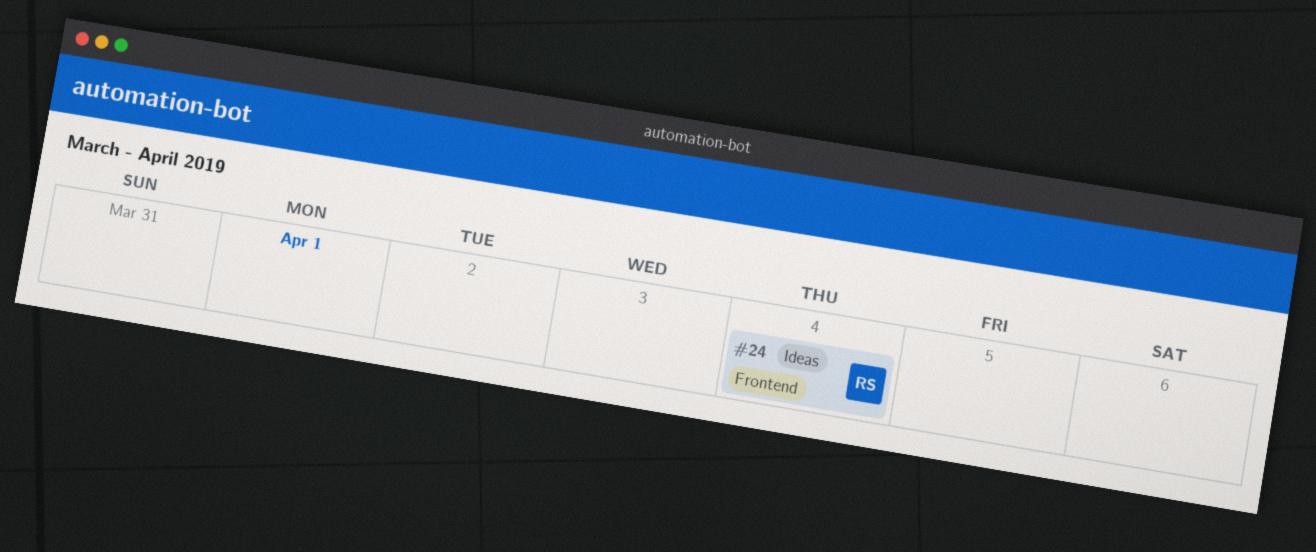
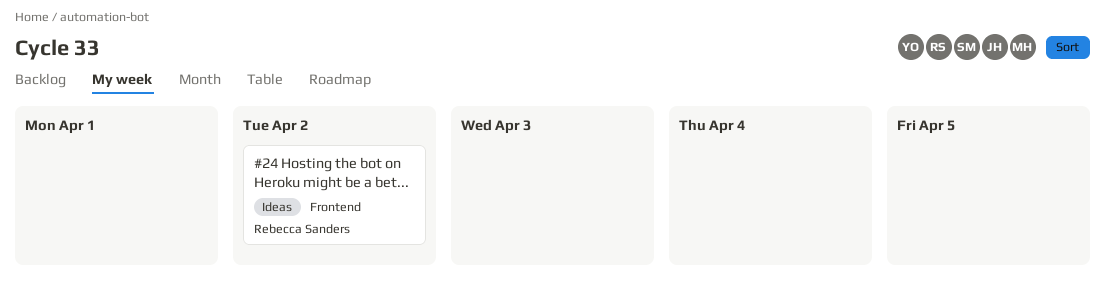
#24, due: Apr 4 -> Apr 2

